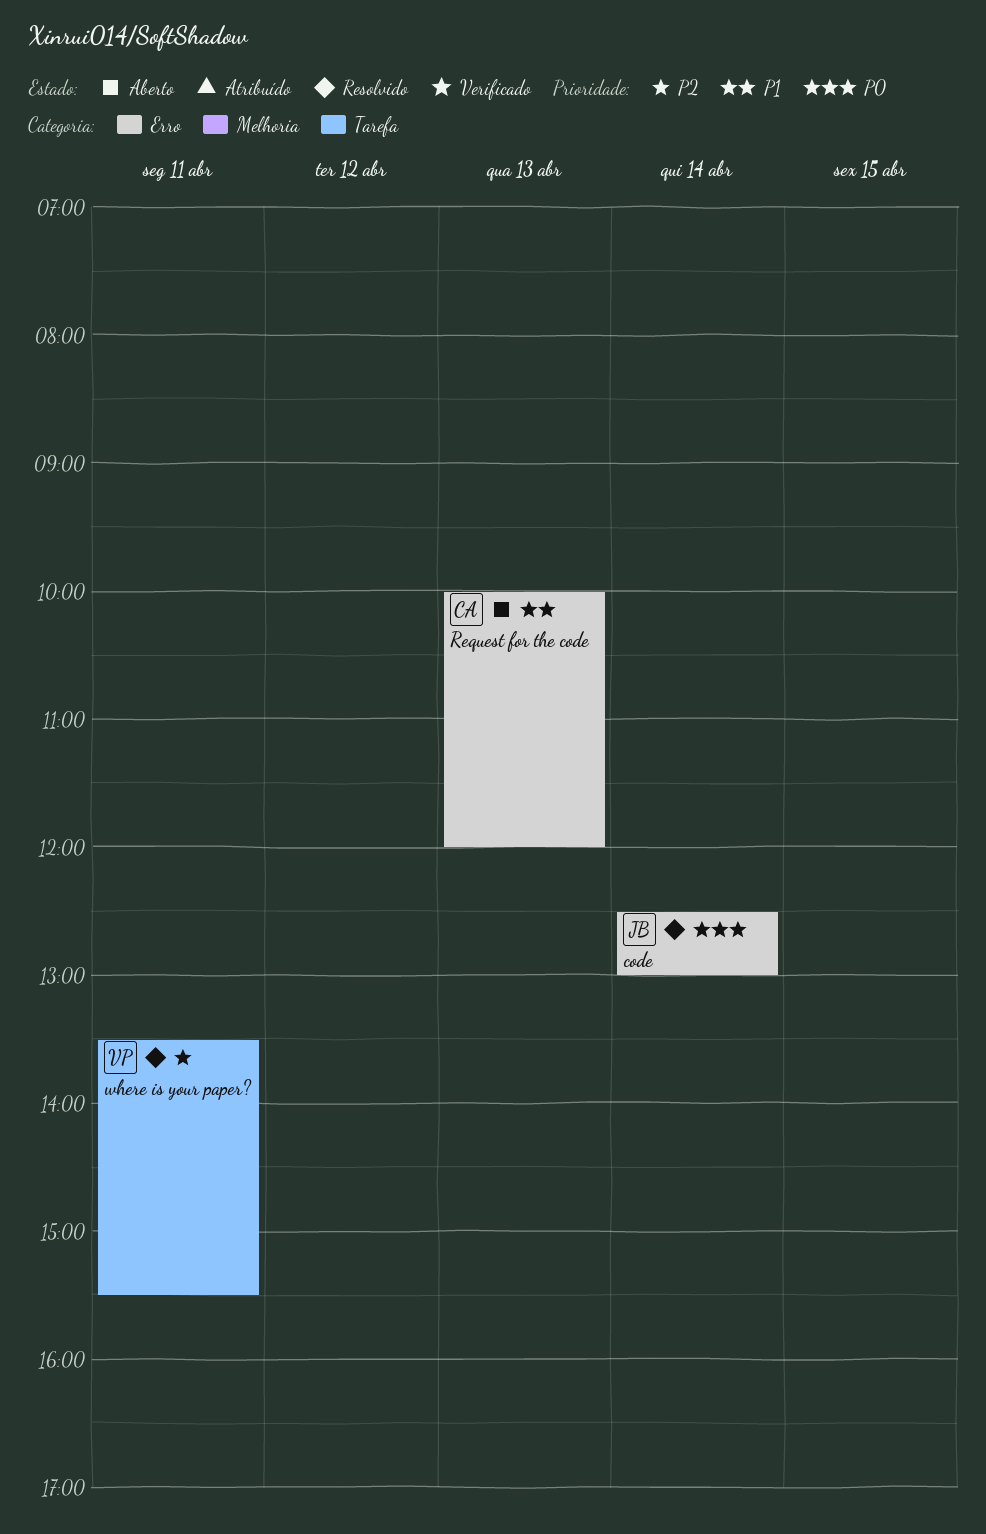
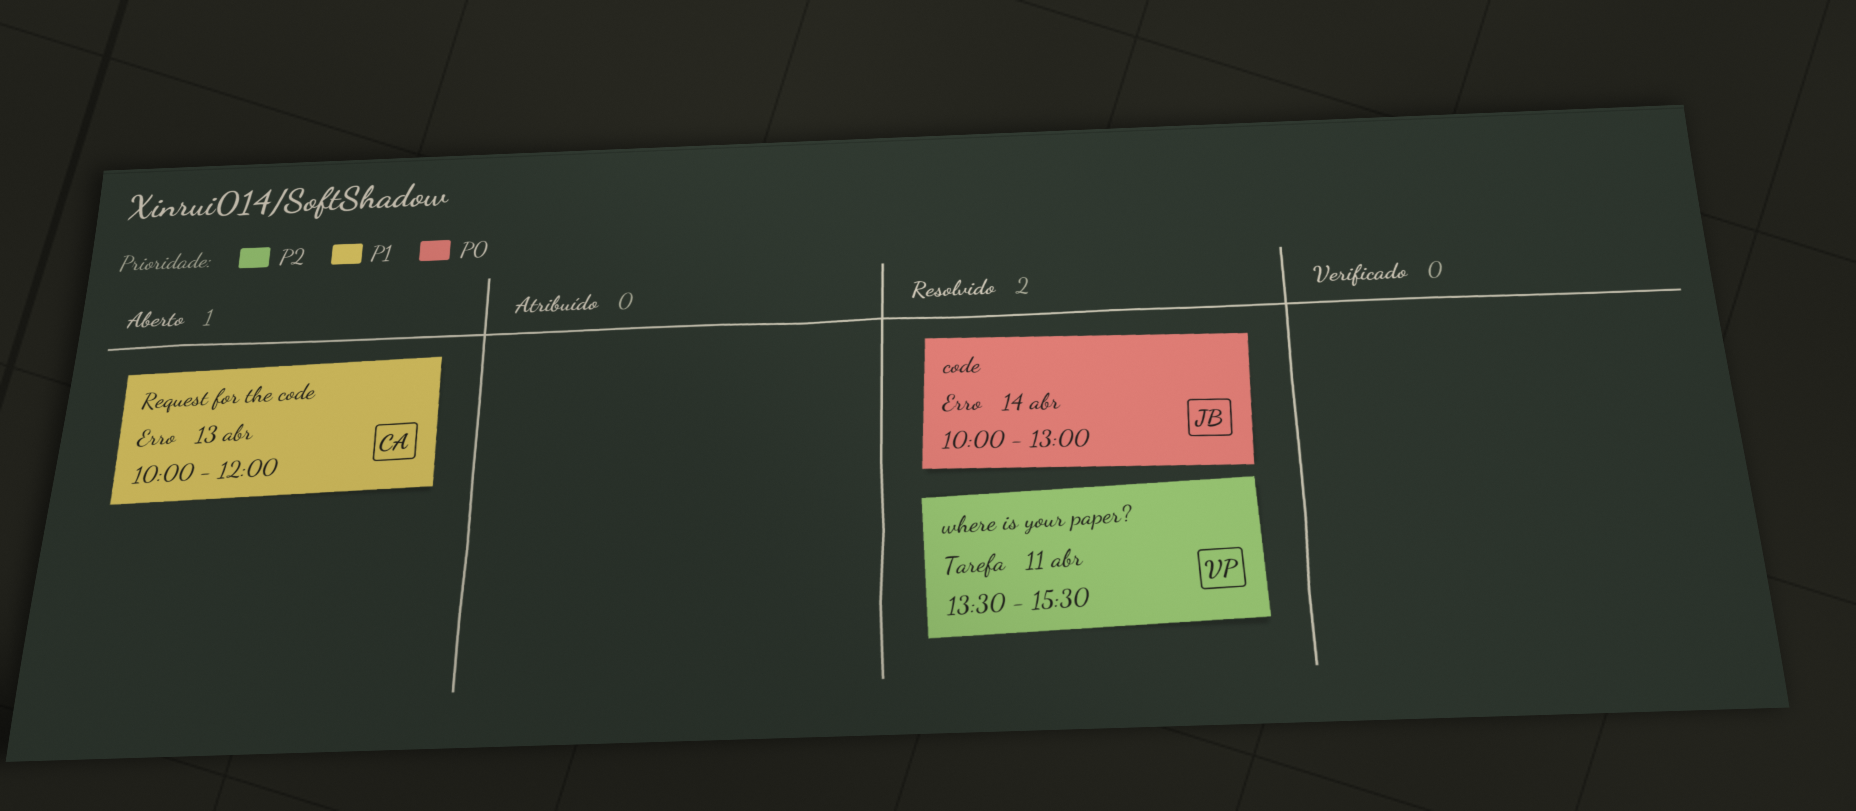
code, begins: 12:30 -> 10:00

